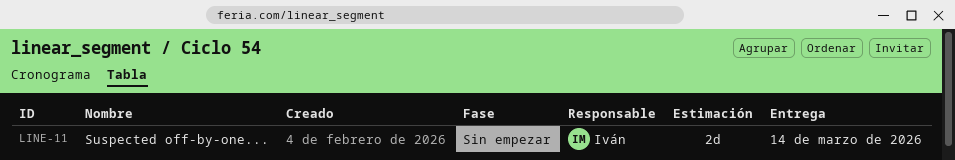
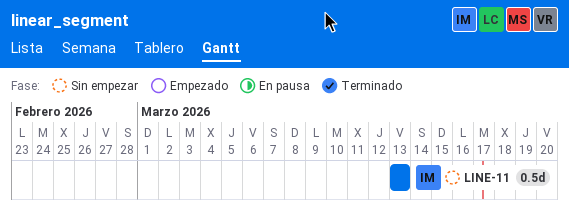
LINE-11, estimate: 2d -> 0.5d
LINE-11, due: Mar 14 -> Mar 13

